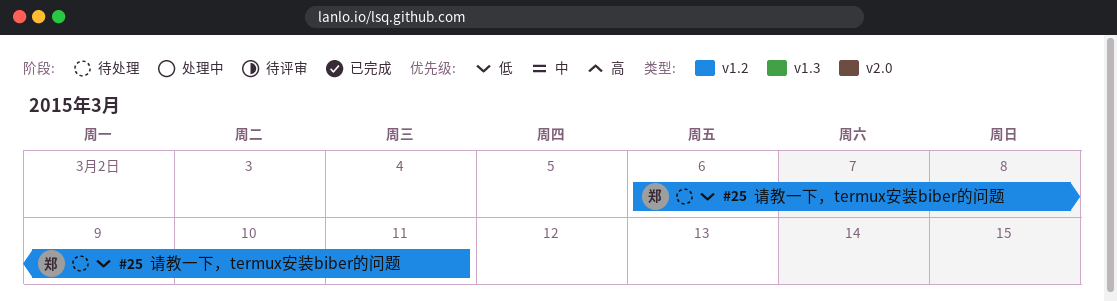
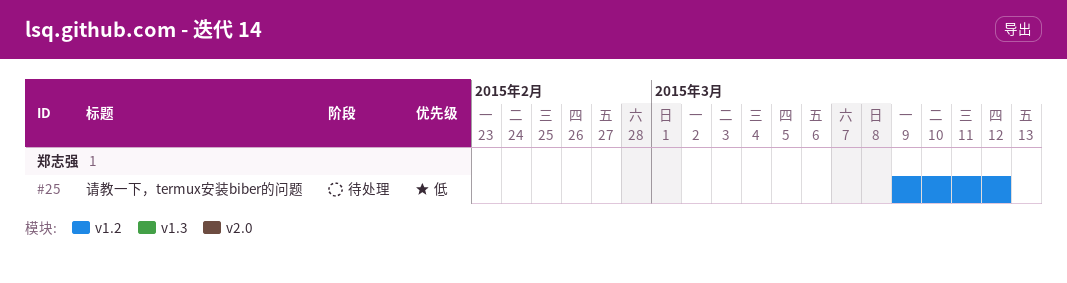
#25, start: Mar 6 -> Mar 9
#25, due: Mar 11 -> Mar 12

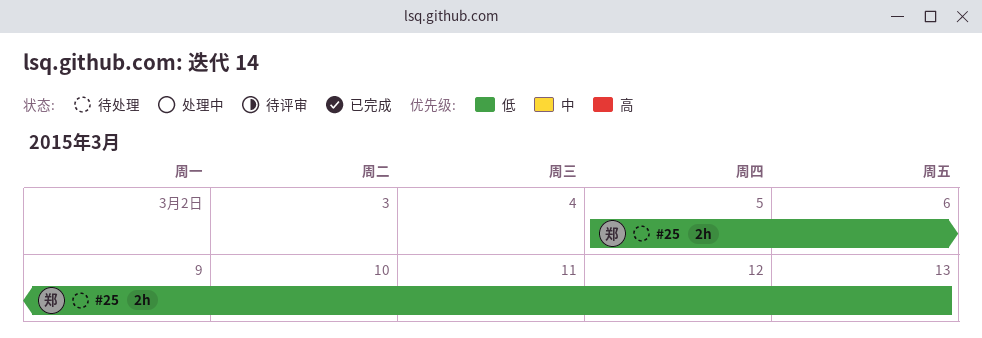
#25, start: Mar 9 -> Mar 5
#25, due: Mar 12 -> Mar 13

